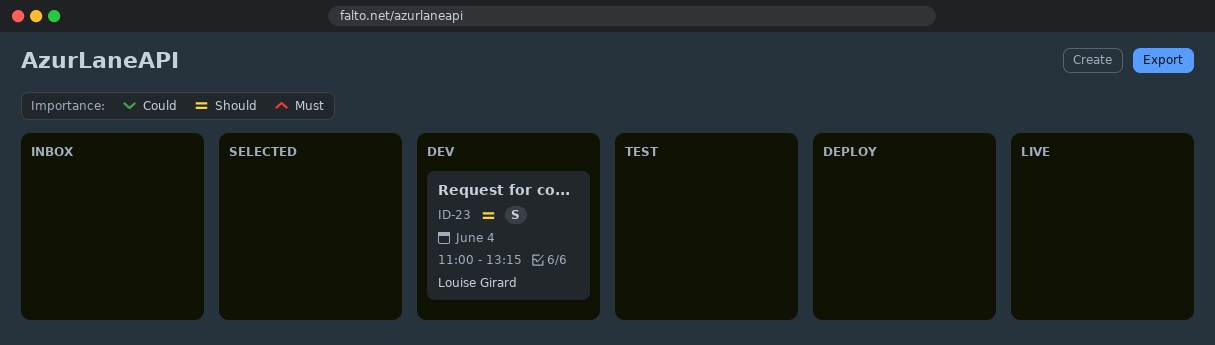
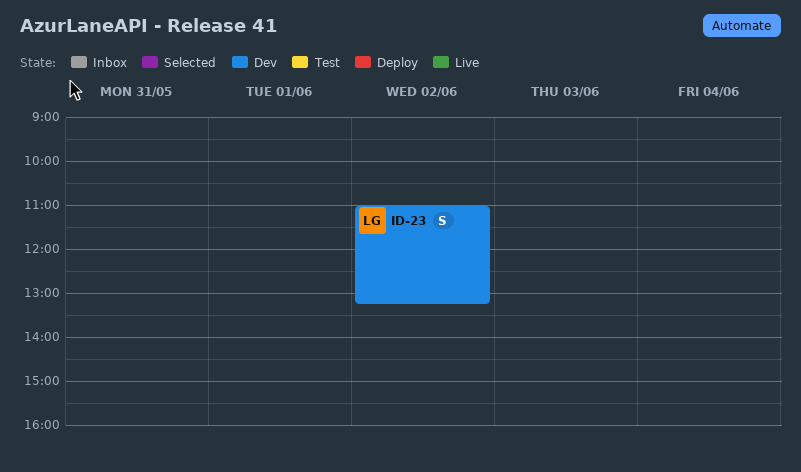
ID-23, day: Jun 4 -> Jun 2

